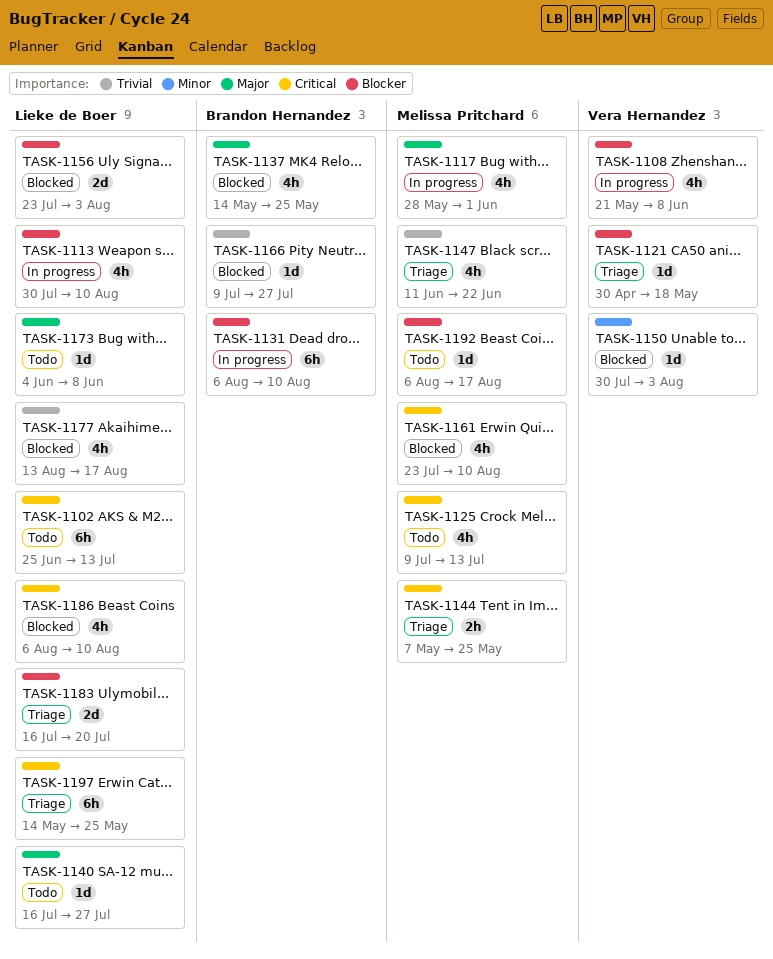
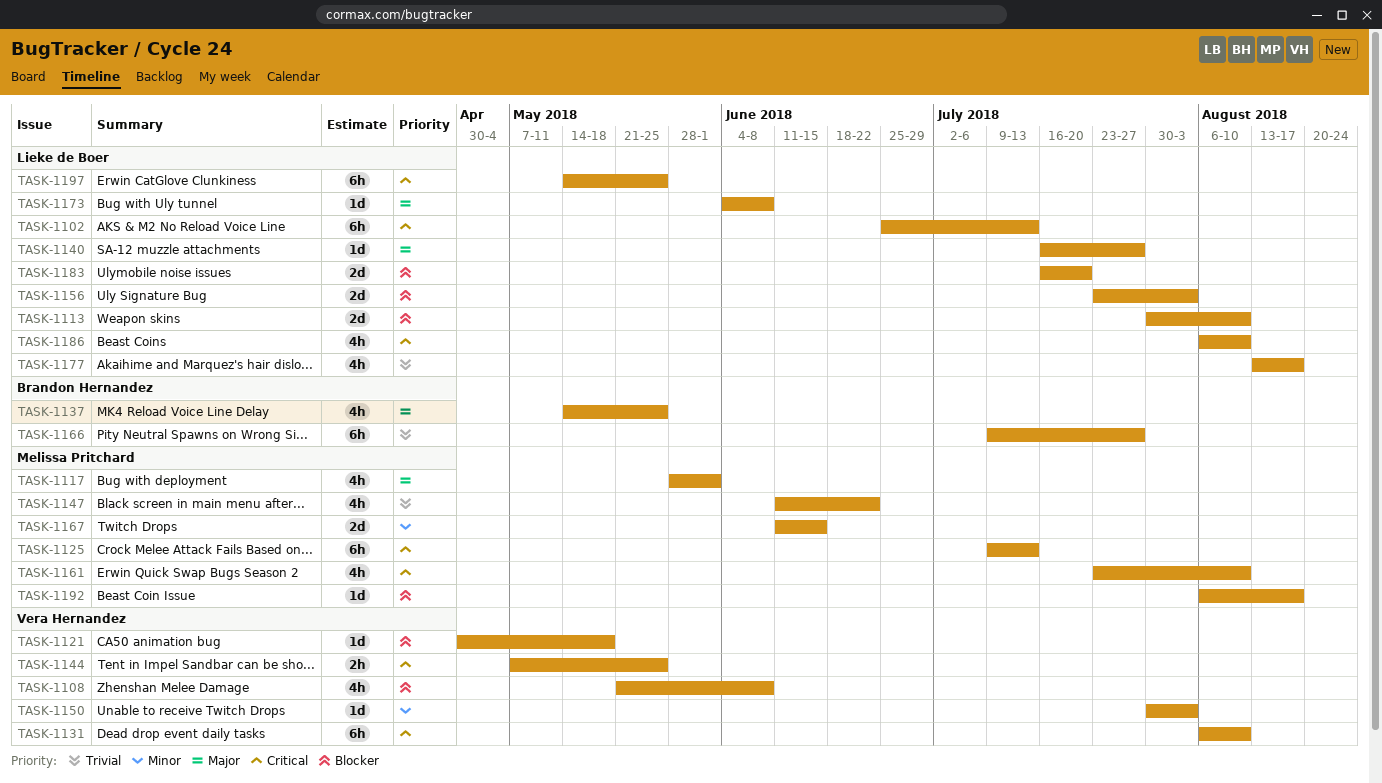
TASK-1113, estimate: 4h -> 2d
TASK-1125, estimate: 4h -> 6h
TASK-1131, owner: Brandon Hernandez -> Vera Hernandez
TASK-1131, priority: Blocker -> Critical
TASK-1144, owner: Melissa Pritchard -> Vera Hernandez
TASK-1166, estimate: 1d -> 6h
TASK-1167: none -> present

